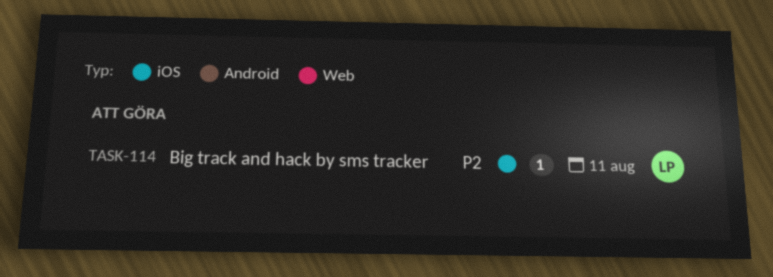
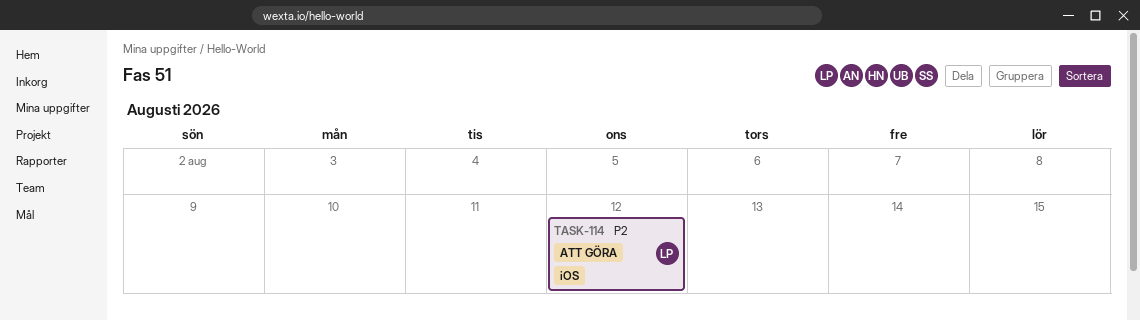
TASK-114, due: Aug 11 -> Aug 12

